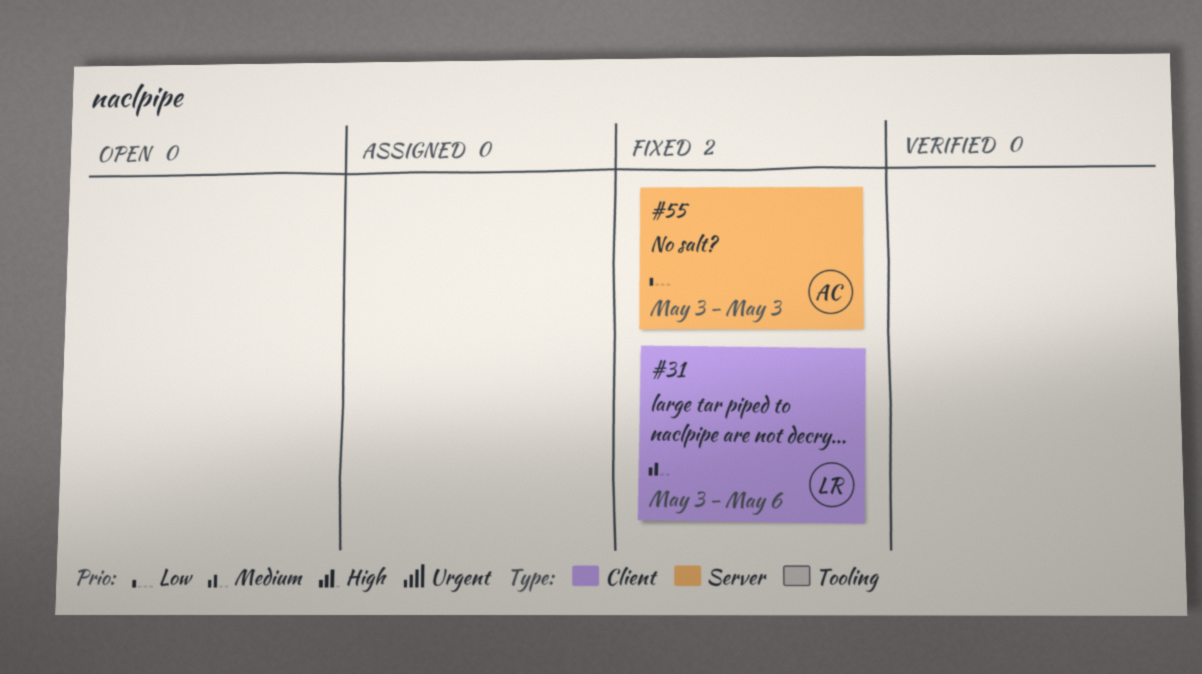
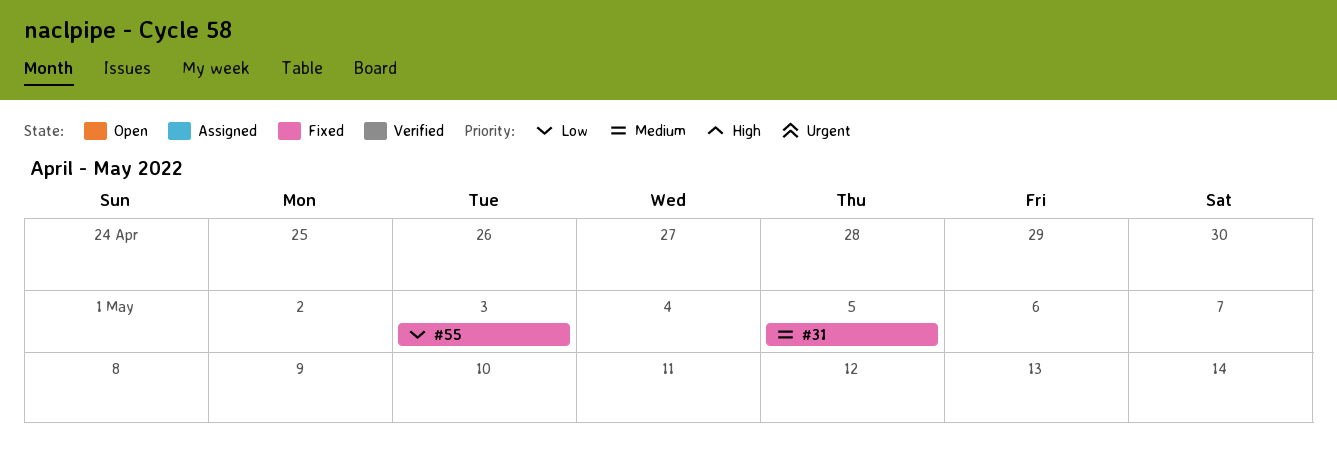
#31, start: May 3 -> May 5
#31, due: May 6 -> May 5

